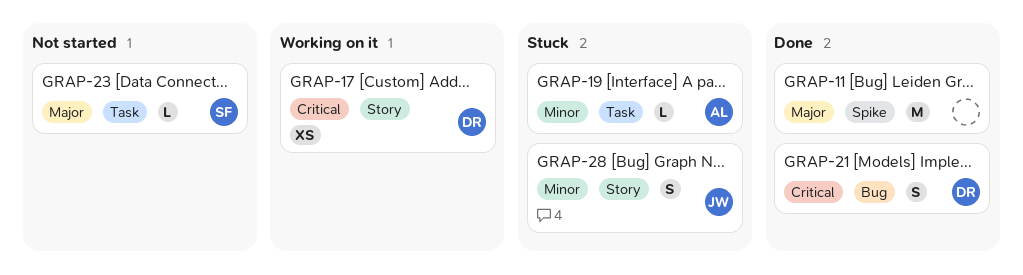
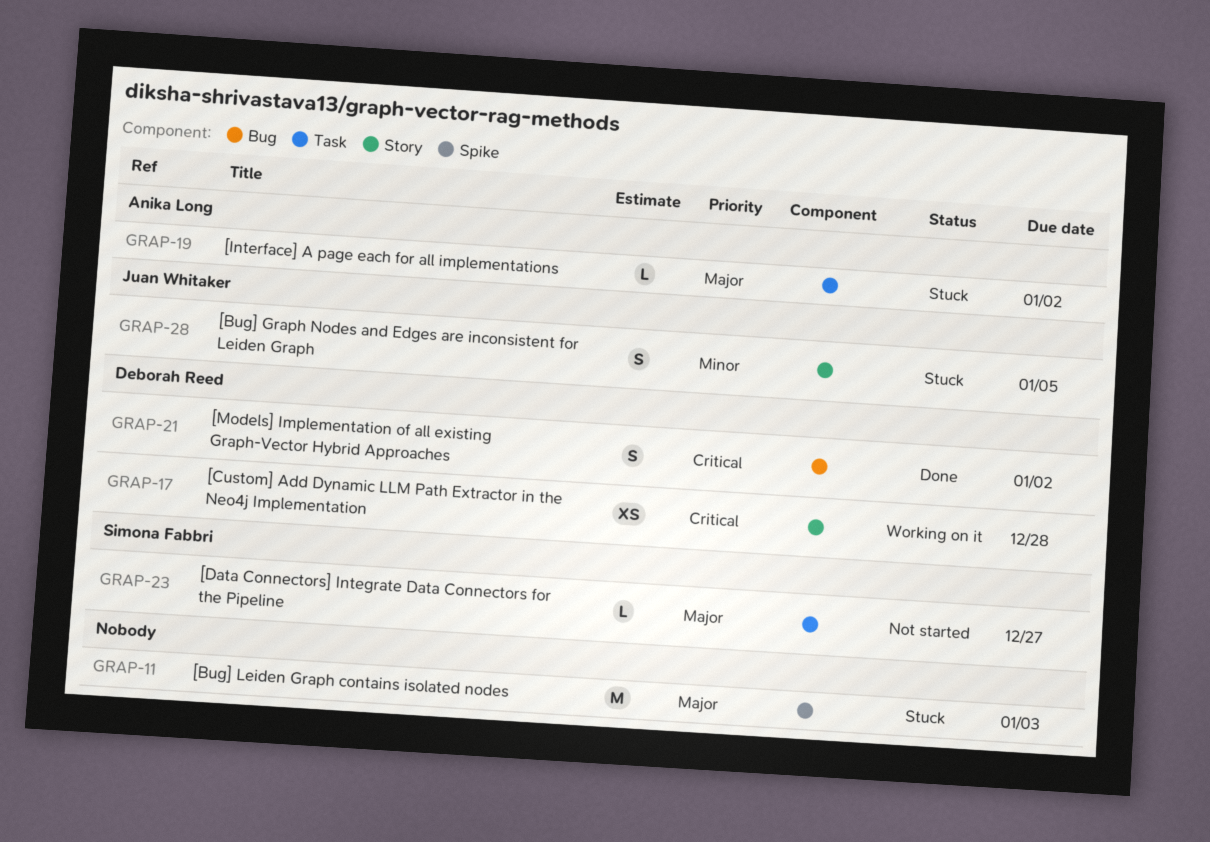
GRAP-11, status: Done -> Stuck
GRAP-19, priority: Minor -> Major

